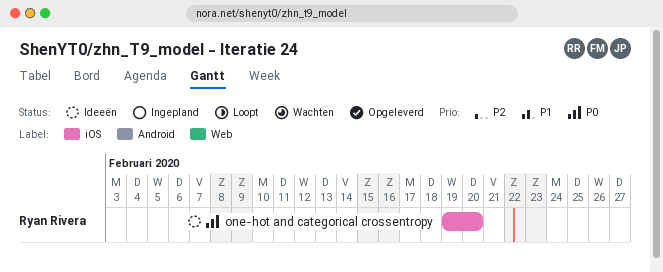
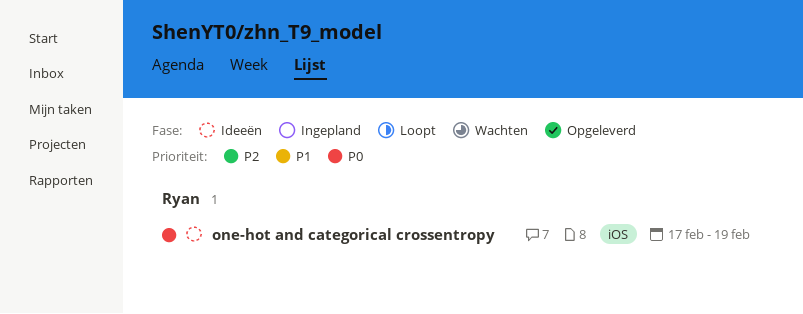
one-hot and categorical crossentropy, start: Feb 19 -> Feb 17
one-hot and categorical crossentropy, due: Feb 20 -> Feb 19

